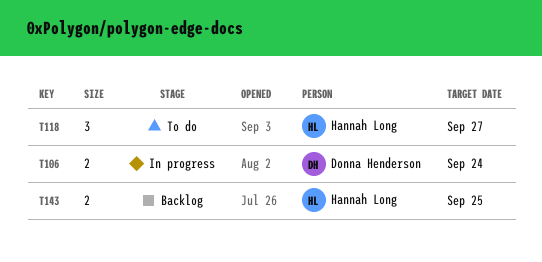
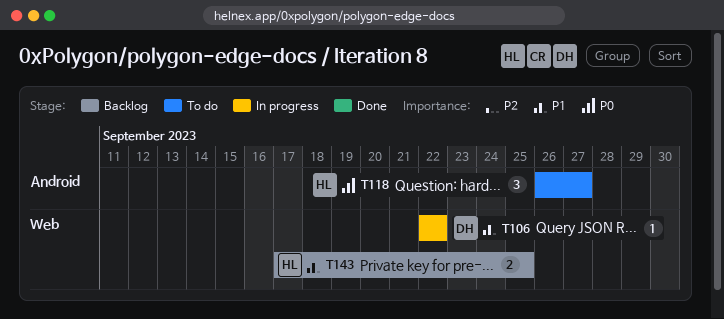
T106, estimate: 2 -> 1
T106, due: Sep 24 -> Sep 22

